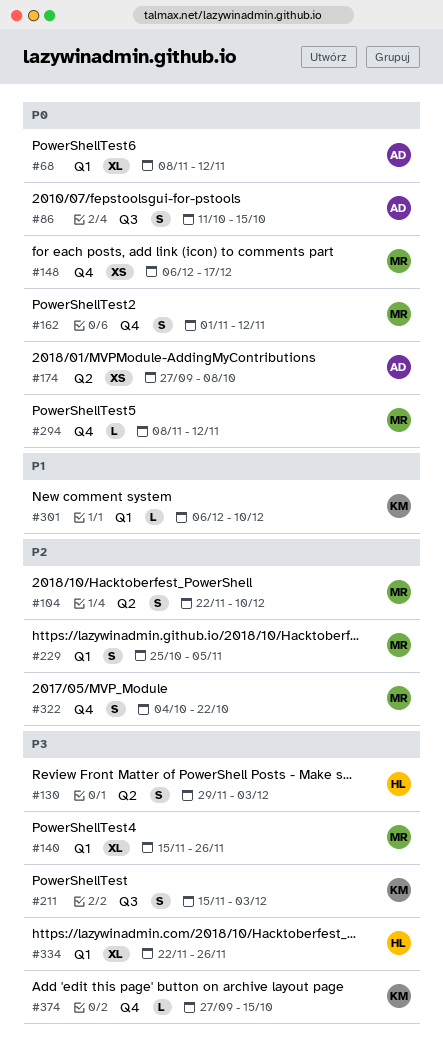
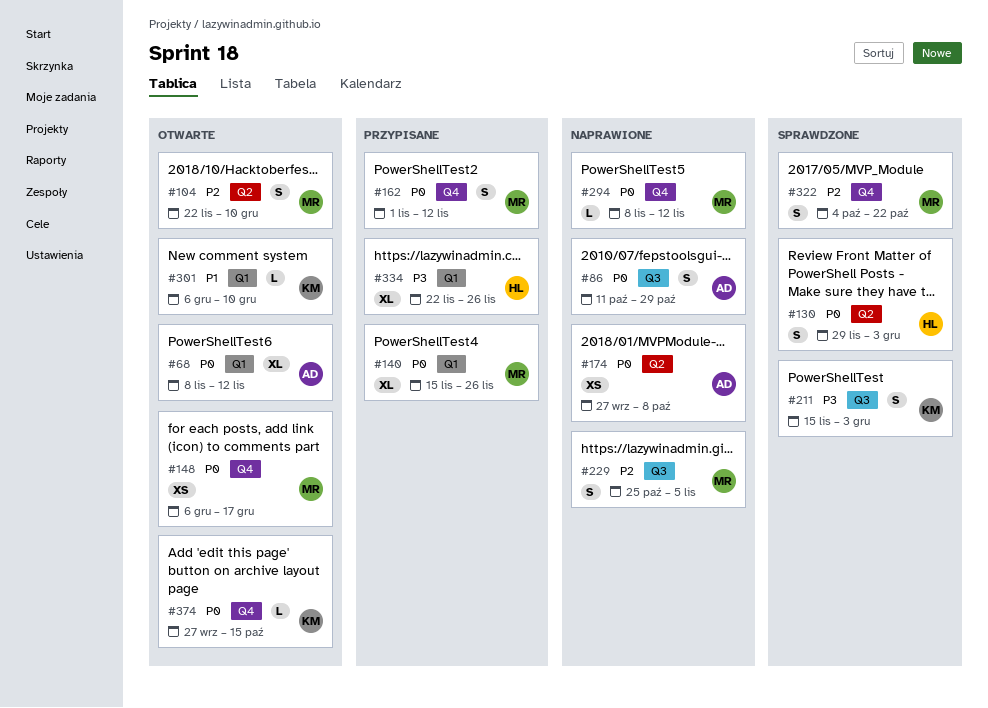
#86, due: Oct 15 -> Oct 29
#130, priority: P3 -> P0
#140, priority: P3 -> P0
#229, label: Q1 -> Q3
#374, priority: P3 -> P0

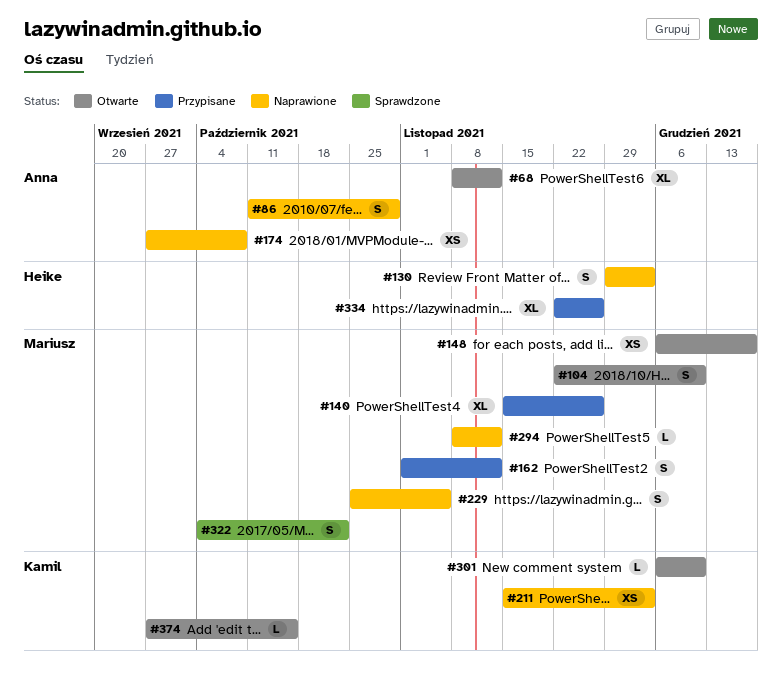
#130, status: Sprawdzone -> Naprawione
#211, status: Sprawdzone -> Naprawione
#211, estimate: S -> XS

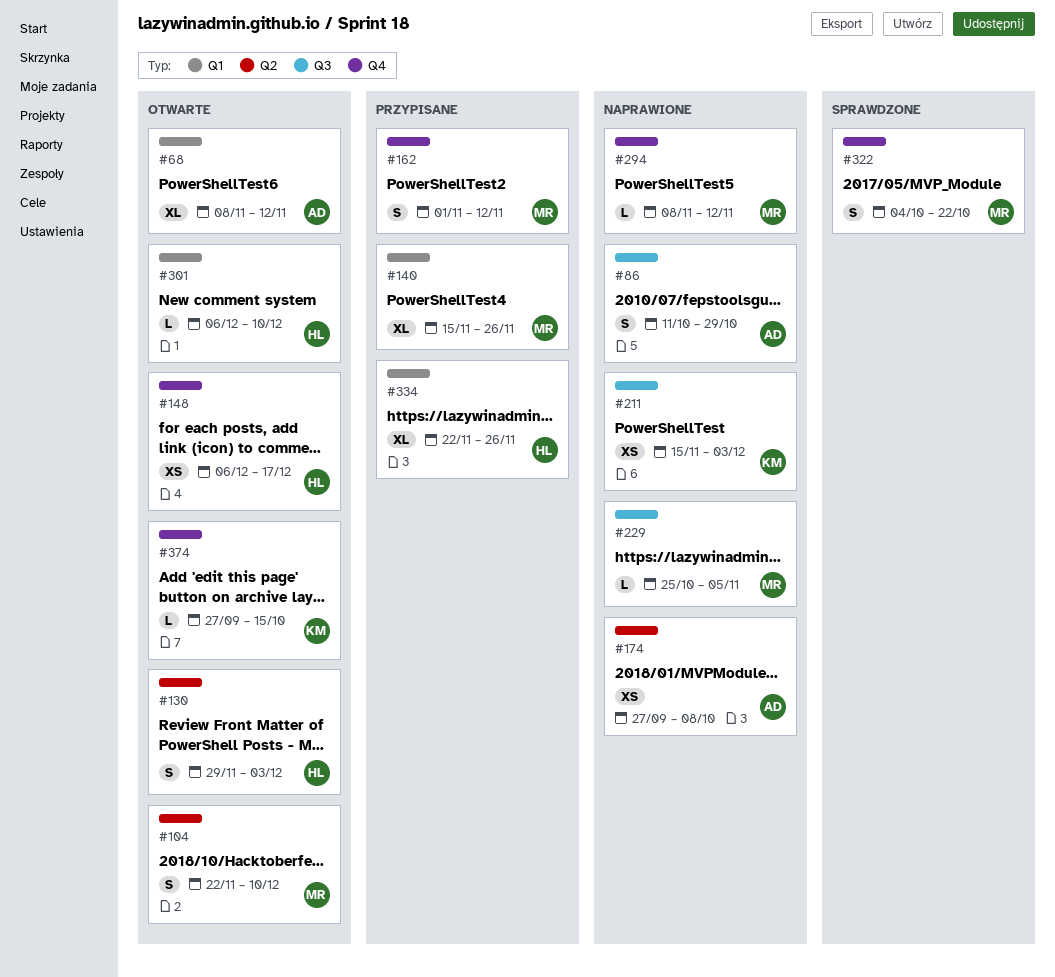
#130, status: Naprawione -> Otwarte
#148, owner: Mariusz -> Heike
#229, estimate: S -> L
#301, owner: Kamil -> Heike

